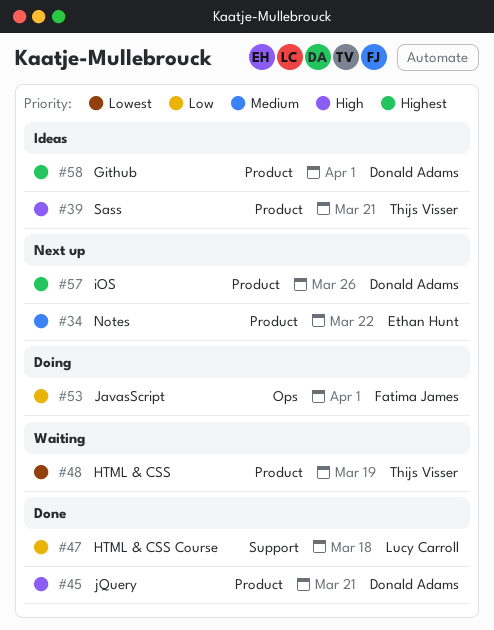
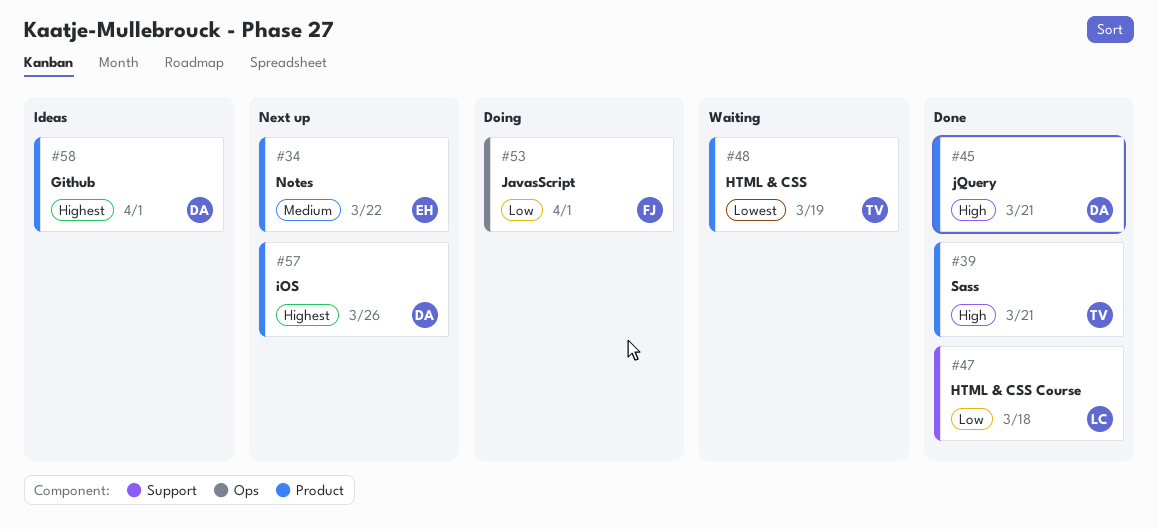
#39, status: Ideas -> Done

